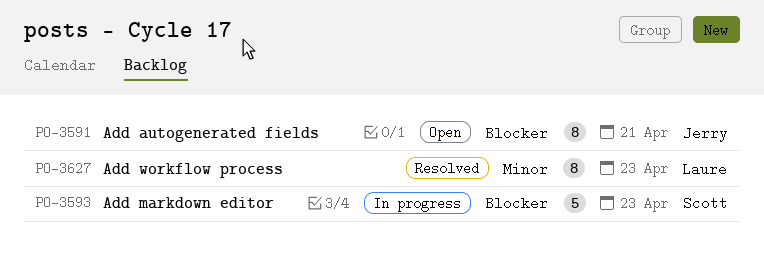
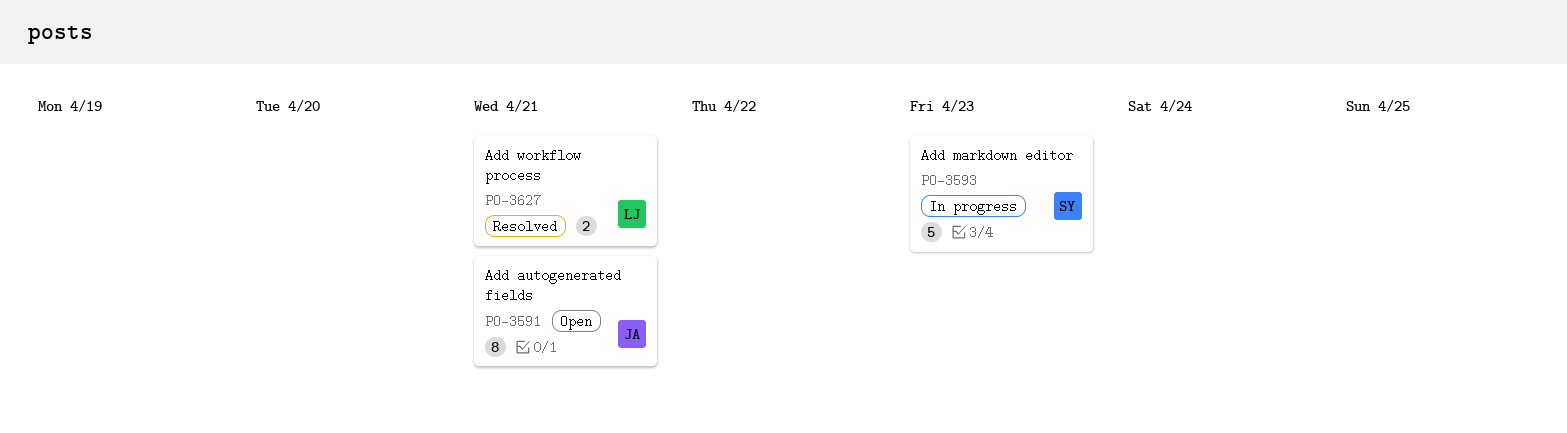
PO-3627, estimate: 8 -> 2
PO-3627, due: Apr 23 -> Apr 21

